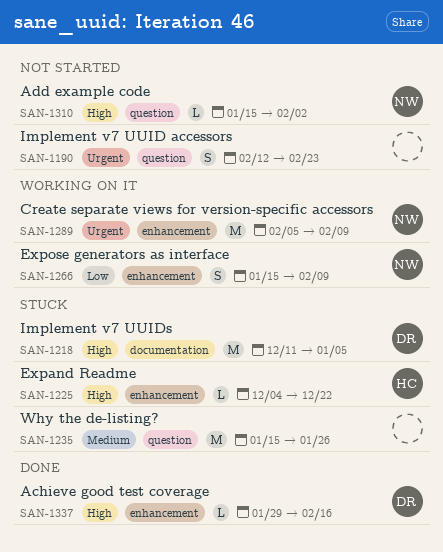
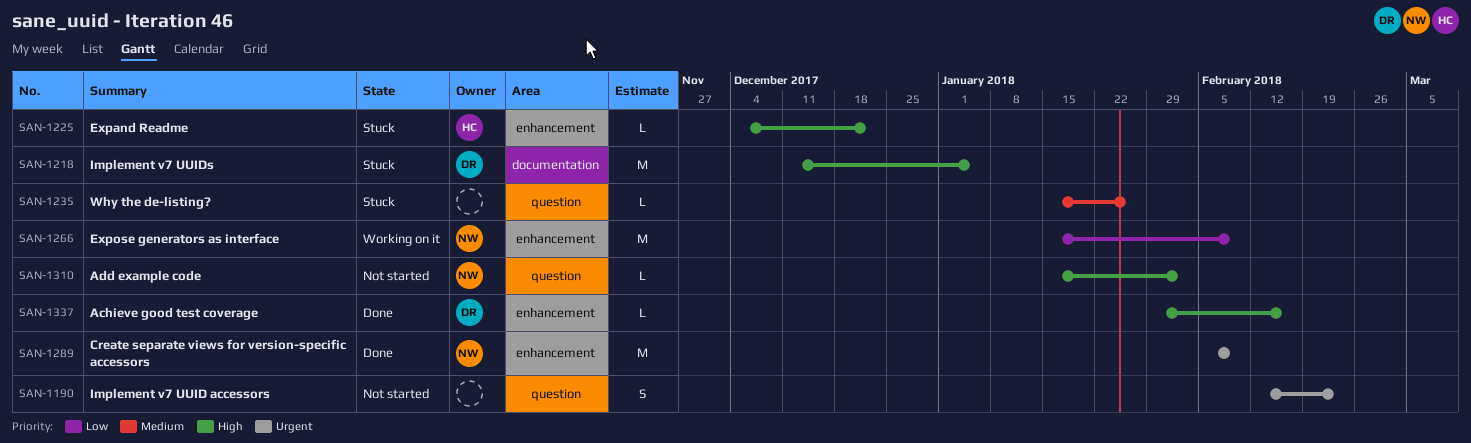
SAN-1235, estimate: M -> L
SAN-1266, estimate: S -> M
SAN-1289, status: Working on it -> Done

